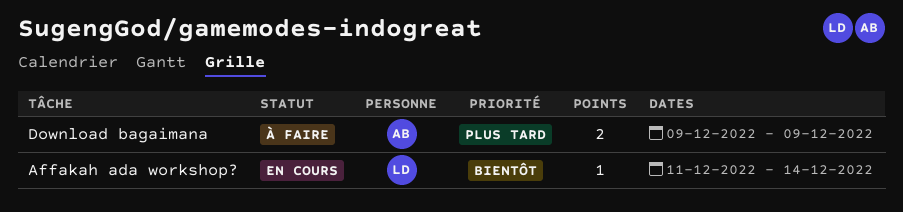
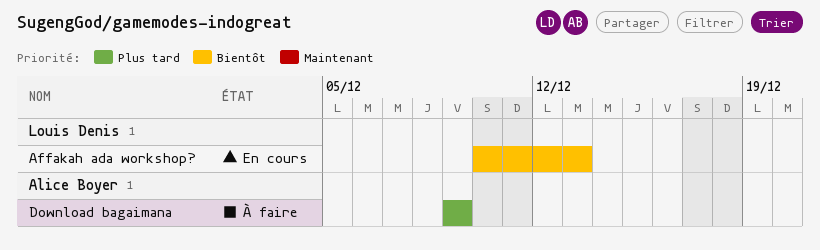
Affakah ada workshop?, start: Dec 11 -> Dec 10
Affakah ada workshop?, due: Dec 14 -> Dec 13

